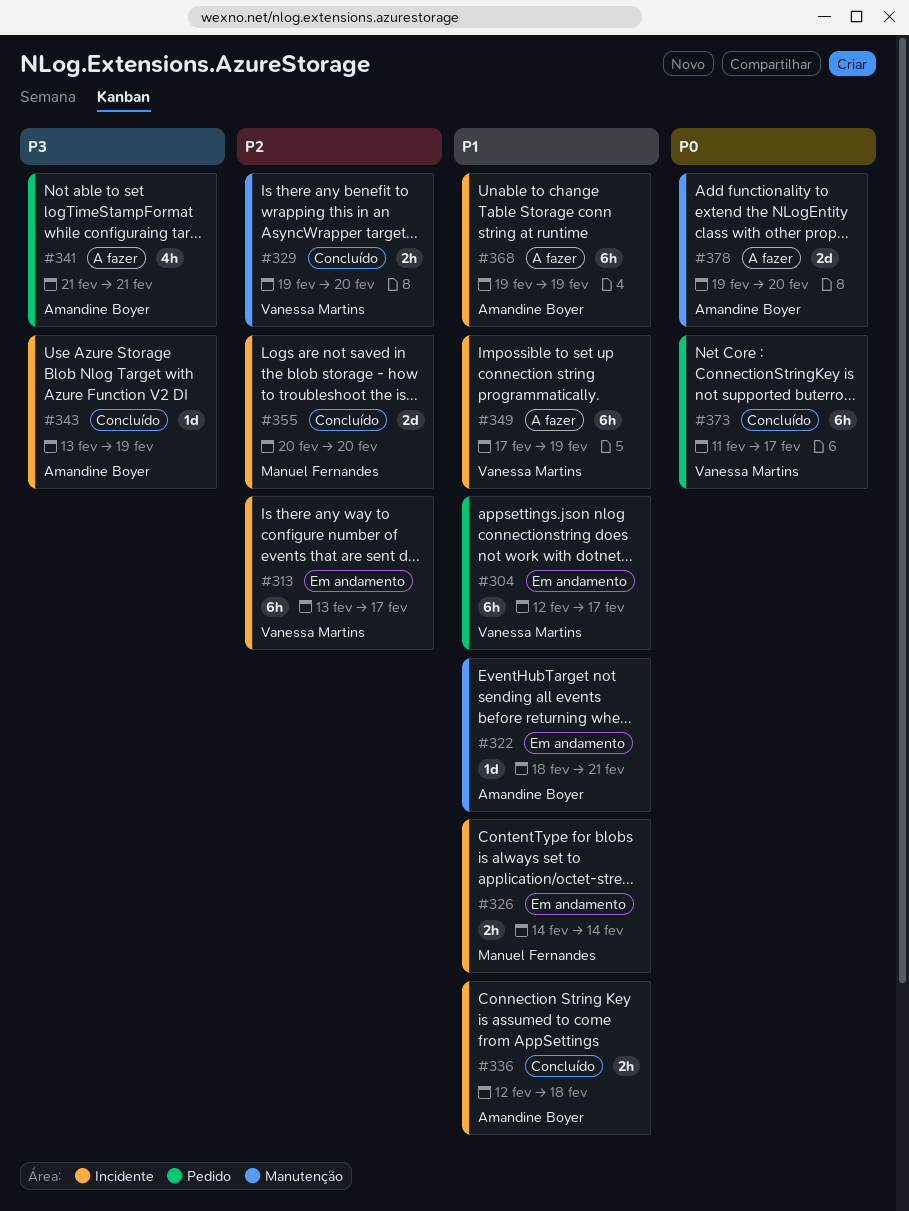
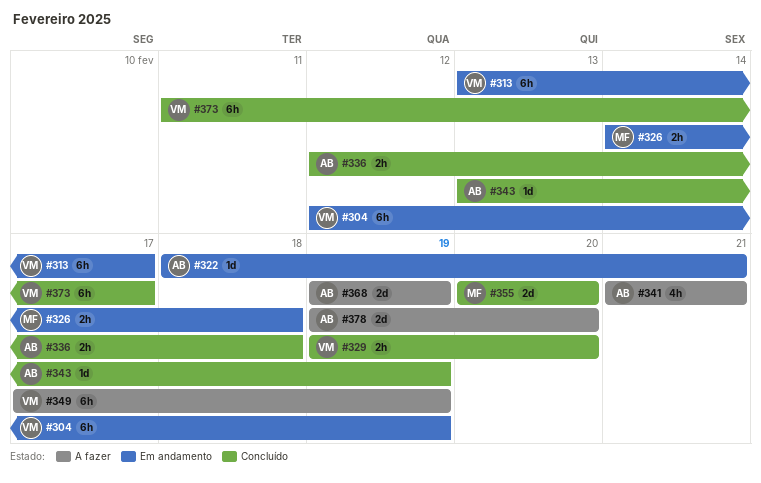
#304, due: Feb 17 -> Feb 19
#326, due: Feb 14 -> Feb 18
#368, estimate: 6h -> 2d

